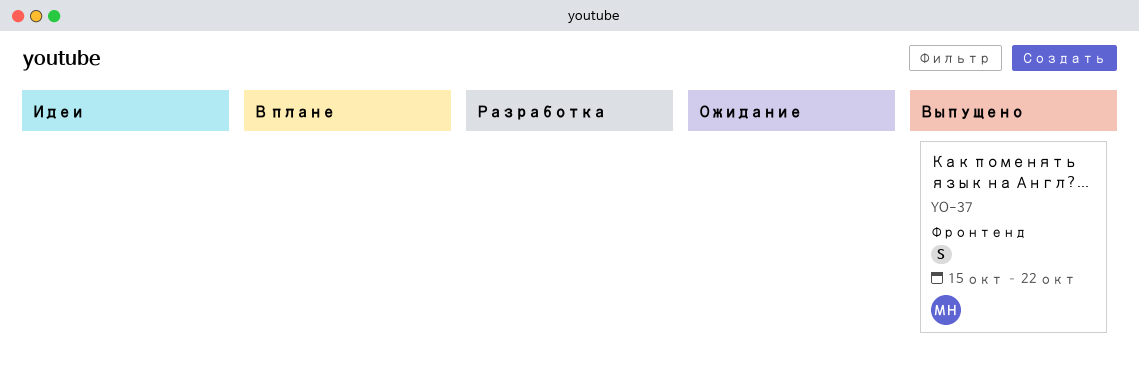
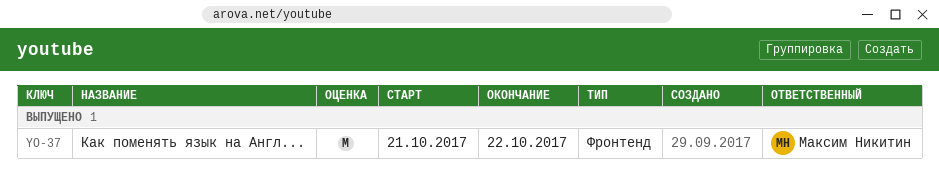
YO-37, estimate: S -> M
YO-37, start: Oct 15 -> Oct 21

